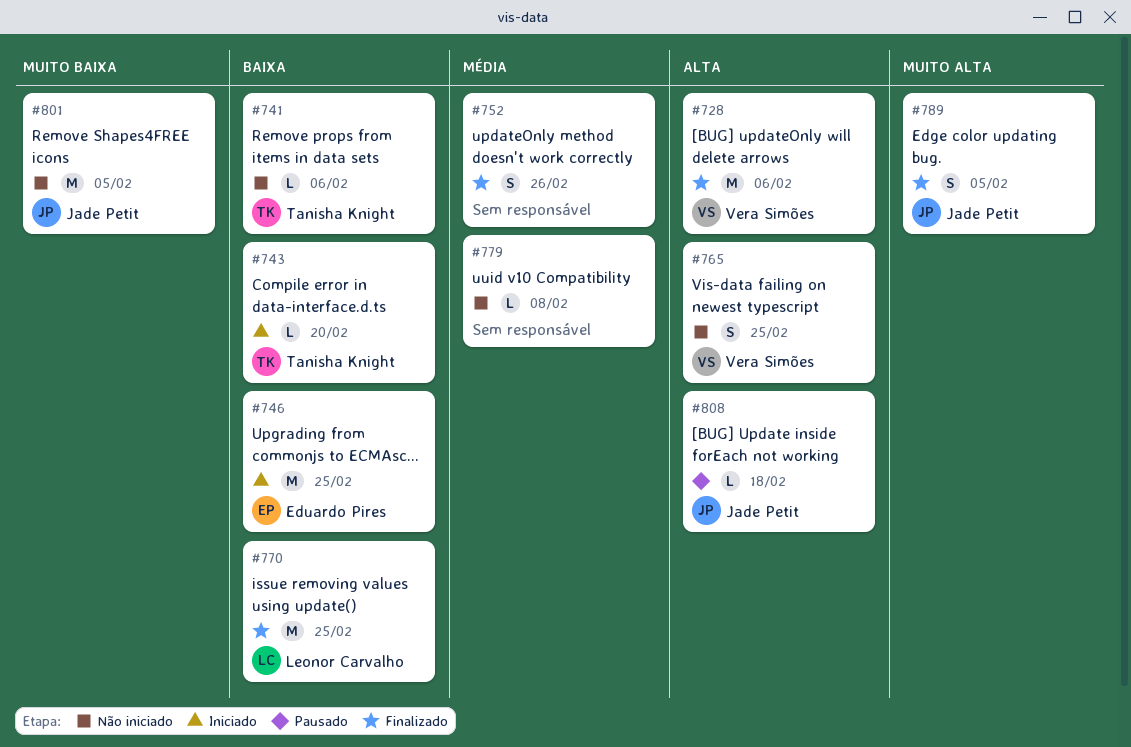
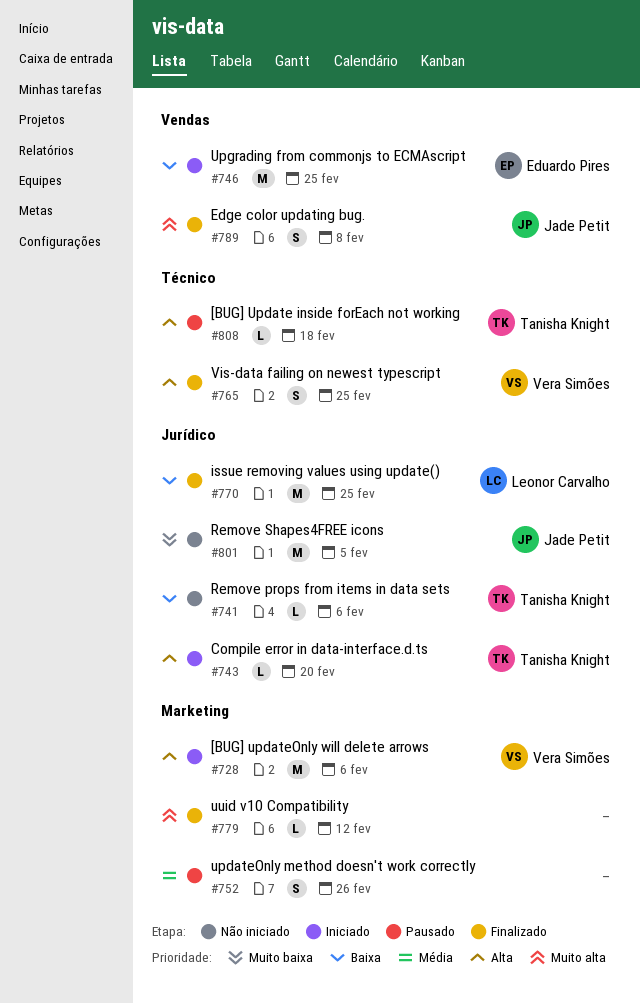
#728, status: Finalizado -> Iniciado
#743, priority: Baixa -> Alta
#752, status: Finalizado -> Pausado
#765, status: Não iniciado -> Finalizado
#779, status: Não iniciado -> Finalizado
#779, priority: Média -> Muito alta
#779, due: Feb 8 -> Feb 12
#789, due: Feb 5 -> Feb 8
#808, owner: Jade Petit -> Tanisha Knight

